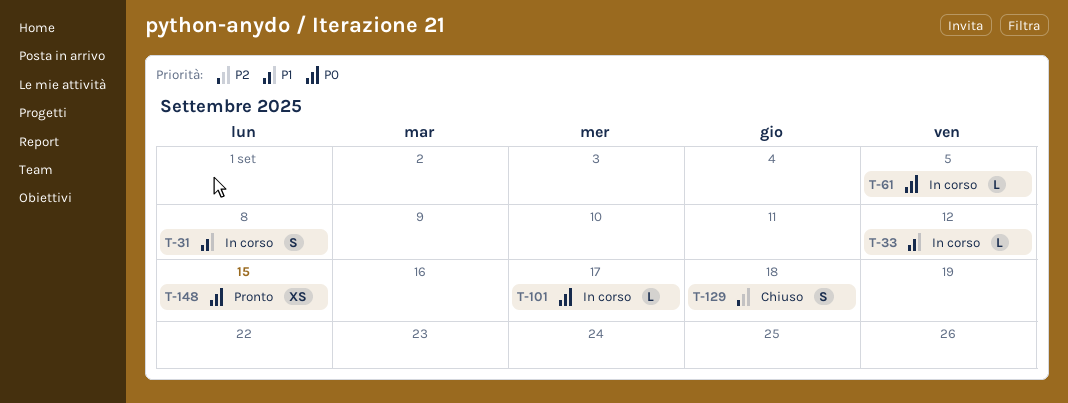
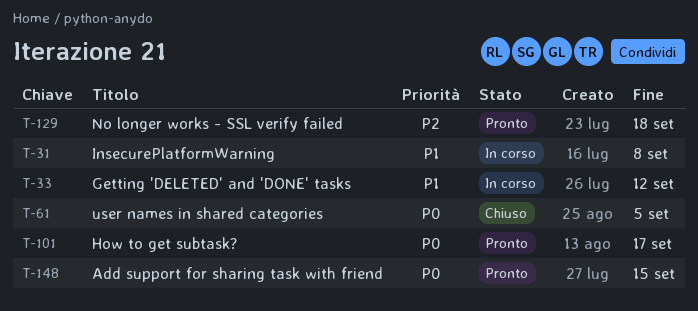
T-61, status: In corso -> Chiuso
T-101, status: In corso -> Pronto
T-129, status: Chiuso -> Pronto

